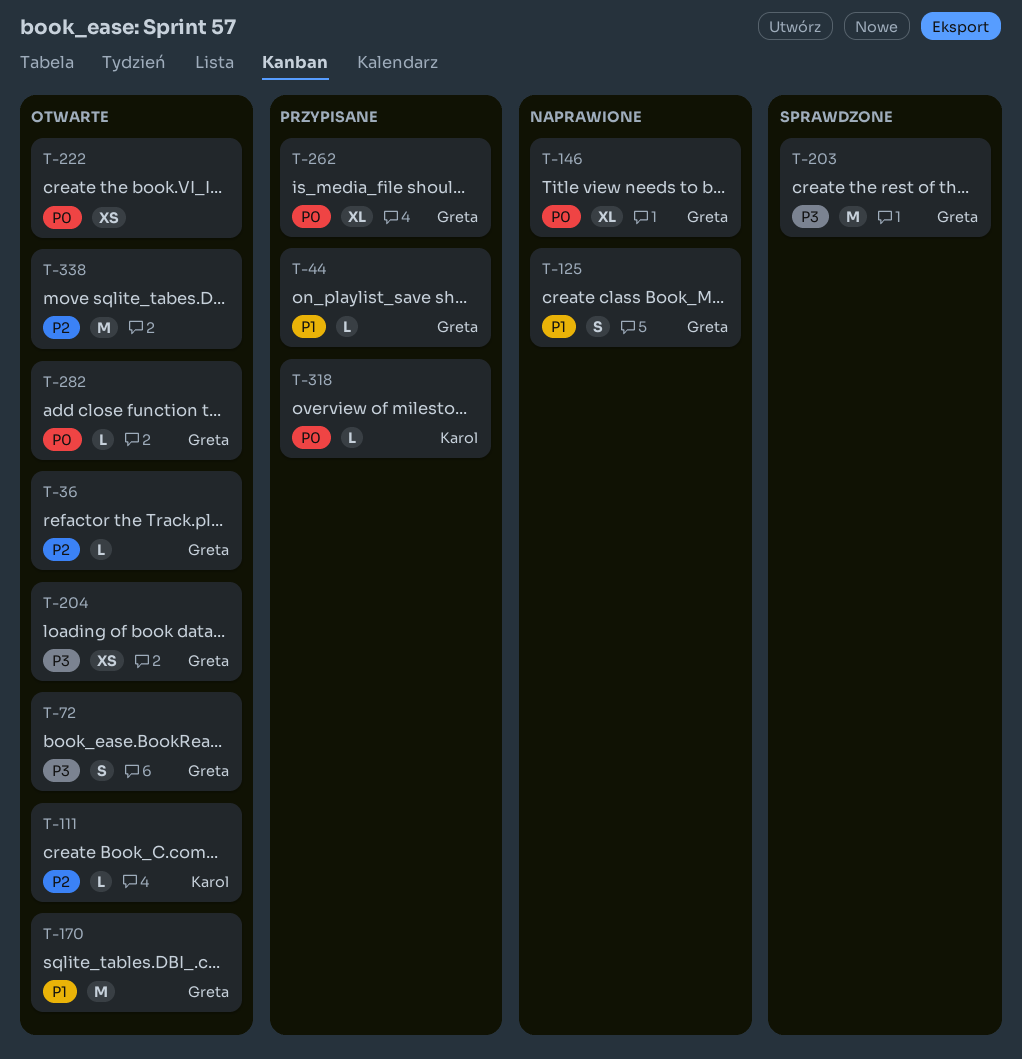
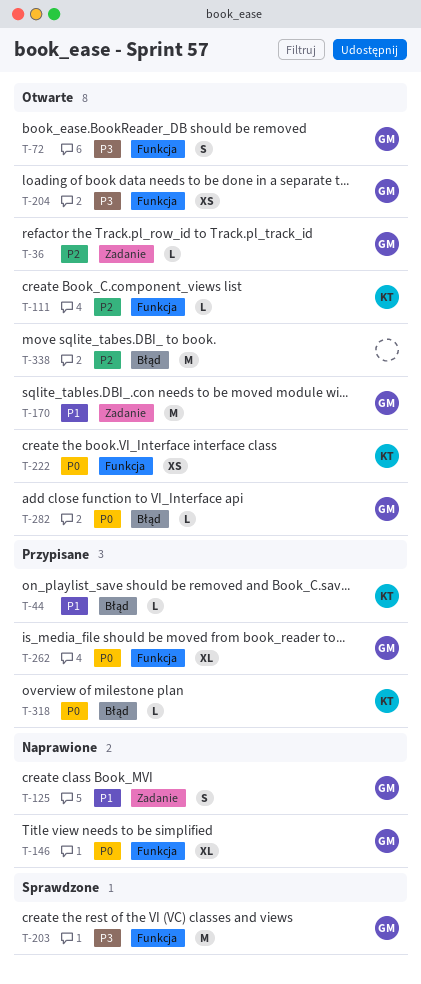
T-44, owner: Greta -> Karol
T-222, owner: none -> Karol

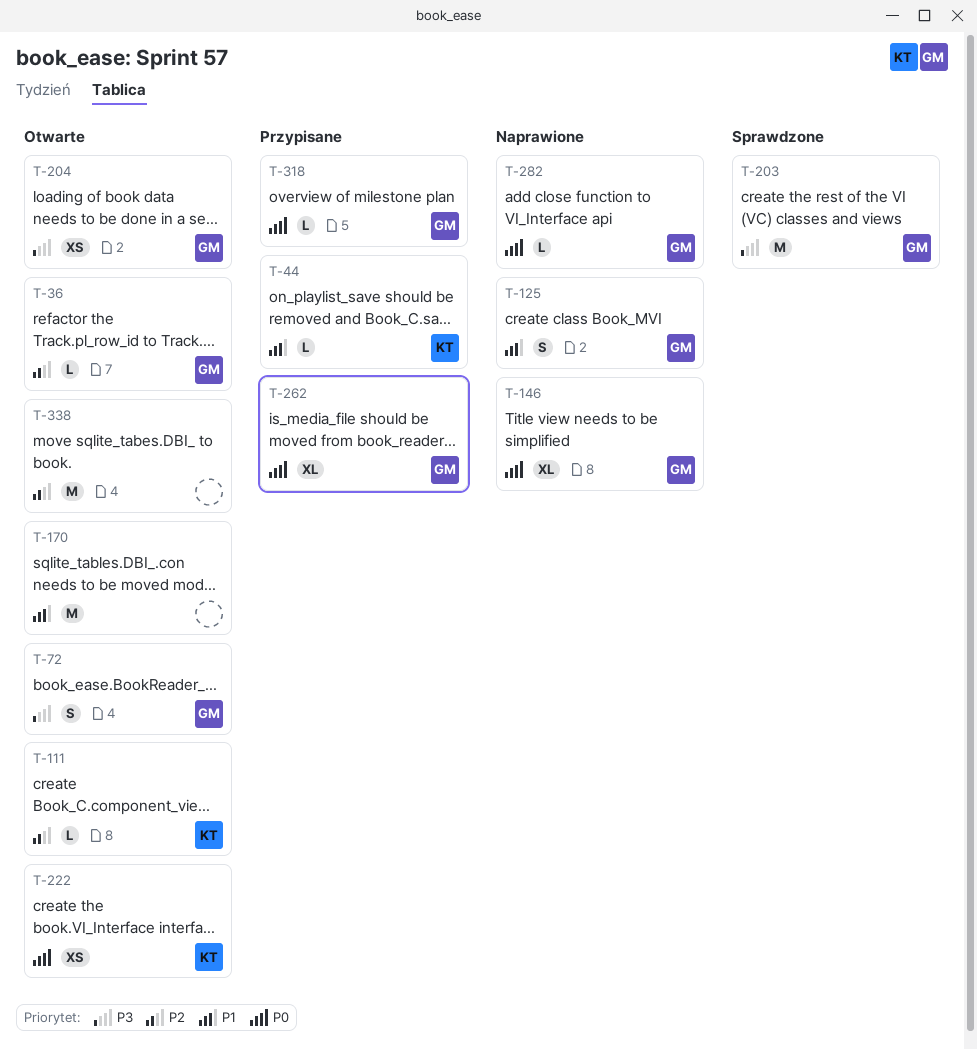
T-170, owner: GM -> none
T-282, status: Otwarte -> Naprawione
T-318, owner: KT -> GM

